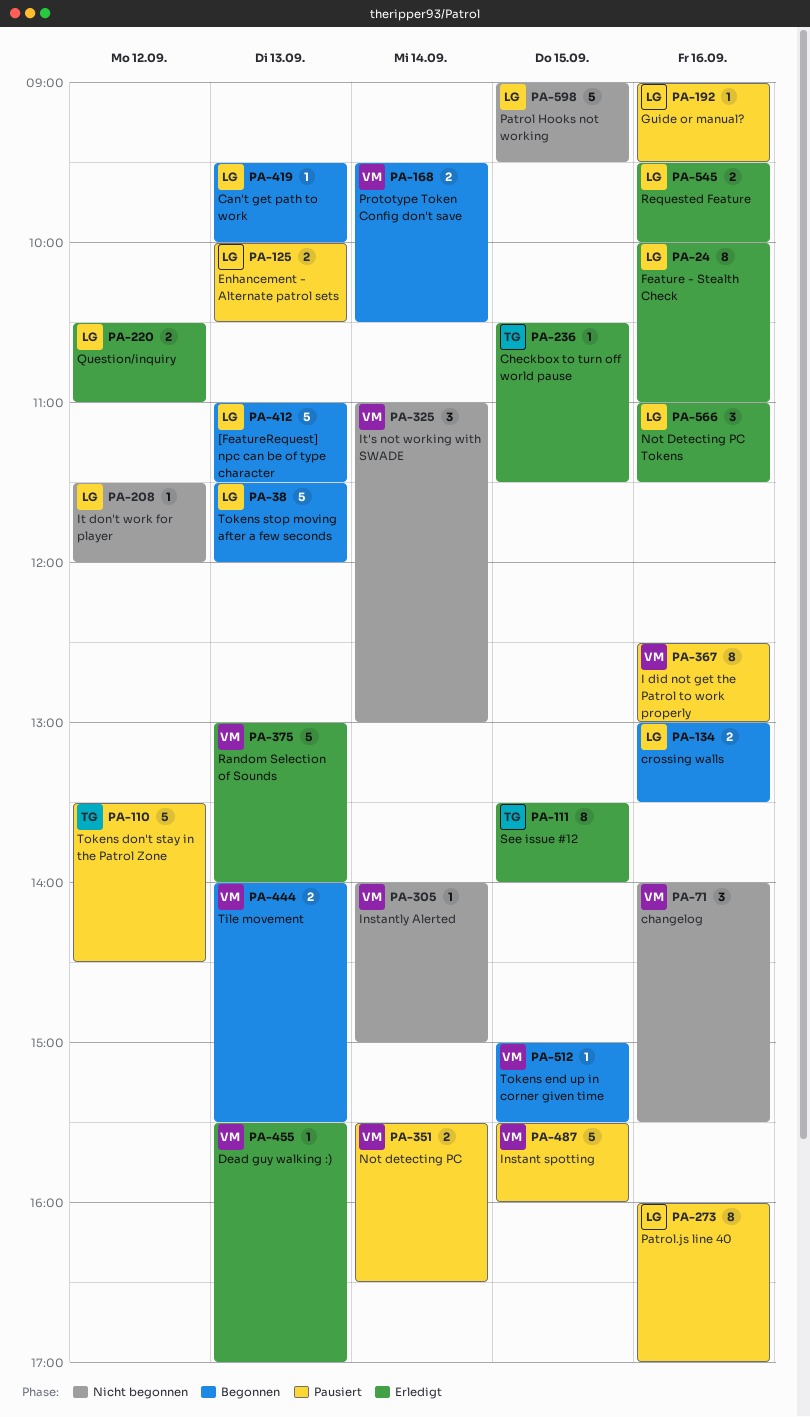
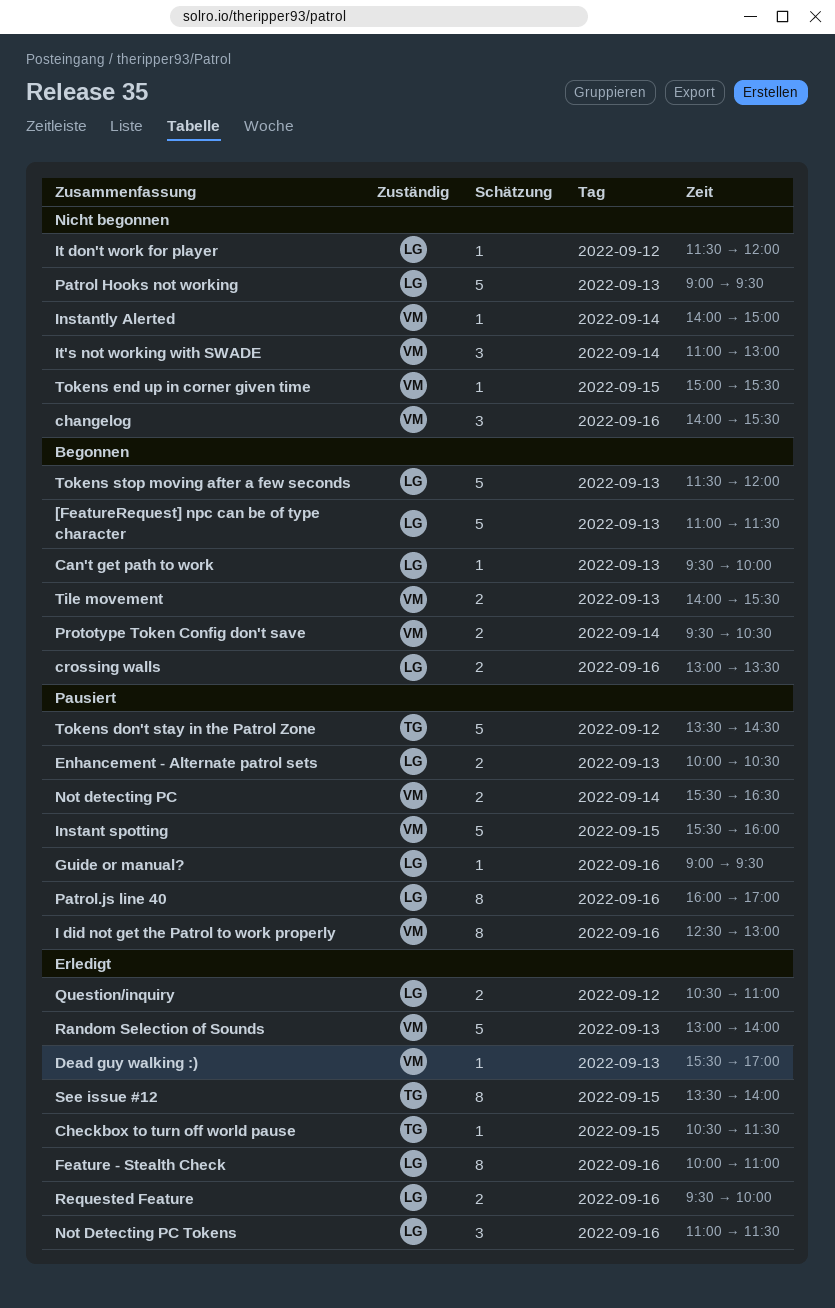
Patrol Hooks not working, day: Sep 15 -> Sep 13
Tokens end up in corner given time, status: Begonnen -> Nicht begonnen

